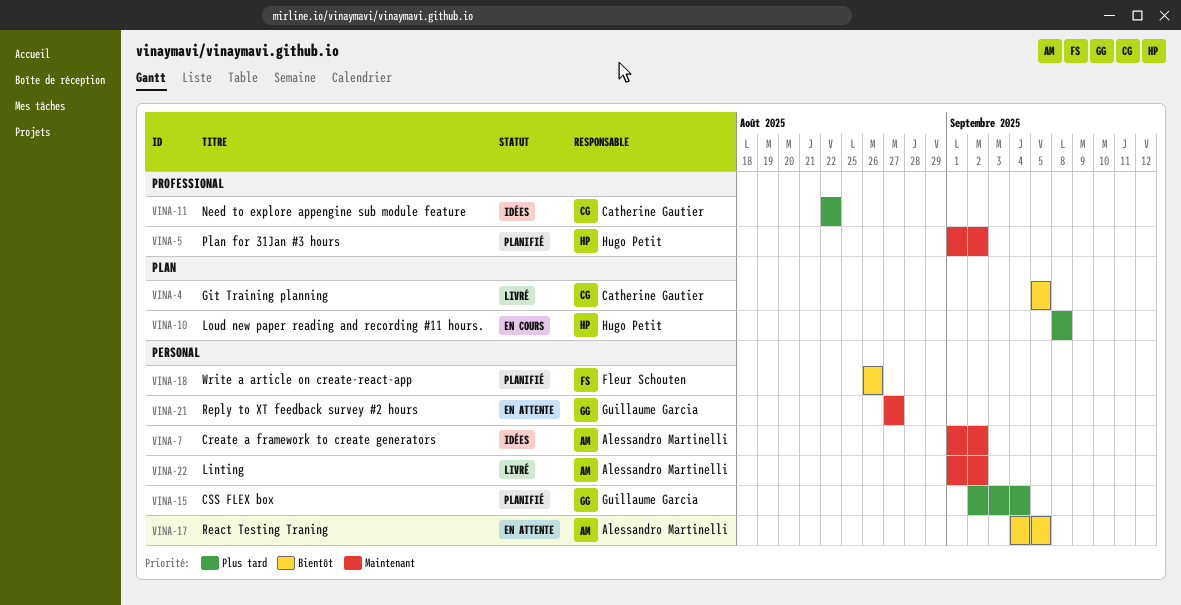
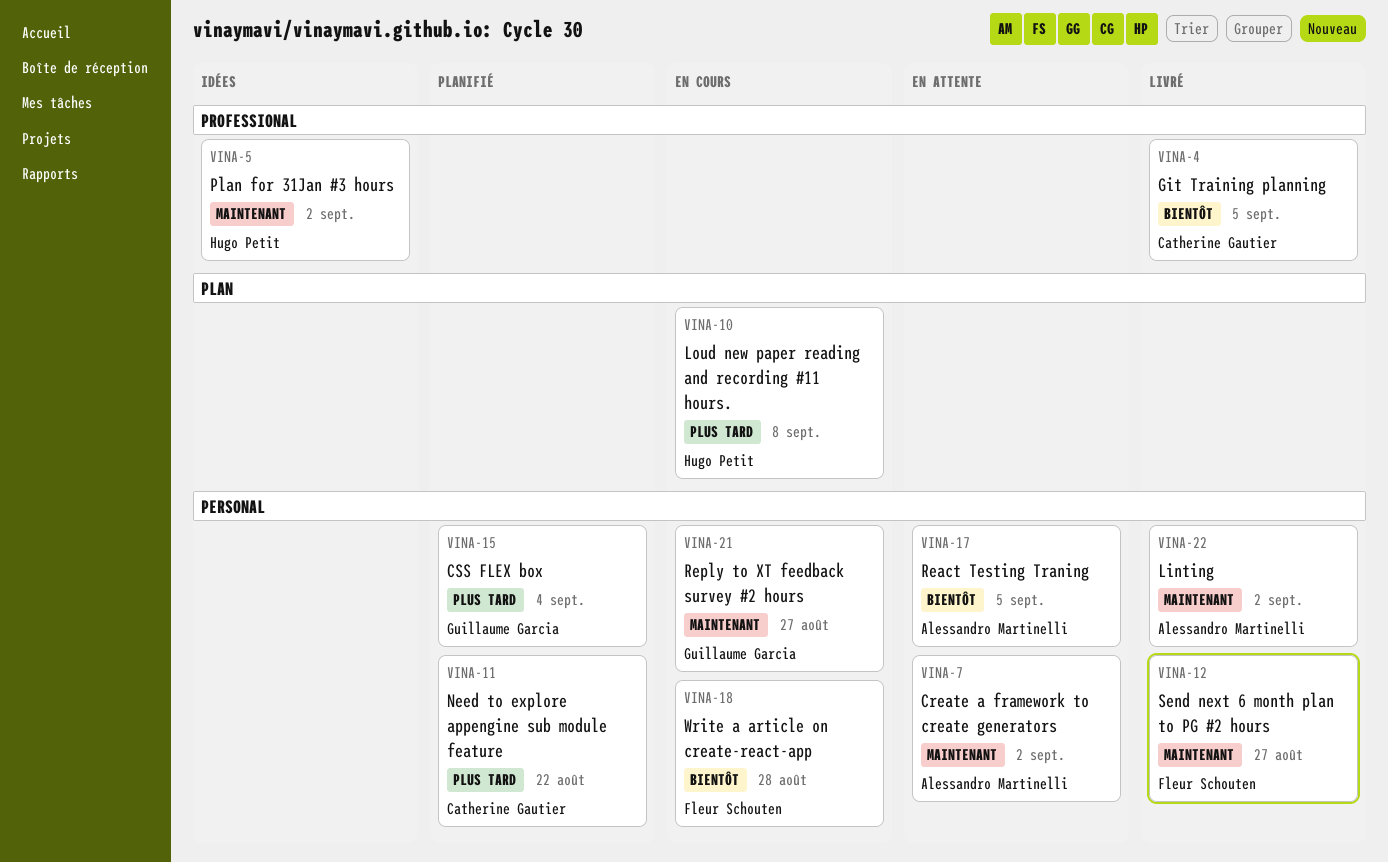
VINA-4, label: PLAN -> PROFESSIONAL
VINA-5, status: Planifié -> Idées
VINA-7, status: Idées -> En attente
VINA-11, status: Idées -> Planifié
VINA-11, label: PROFESSIONAL -> PERSONAL
VINA-12: none -> present
VINA-18, status: Planifié -> En cours
VINA-18, due: Aug 26 -> Aug 28
VINA-21, status: En attente -> En cours

